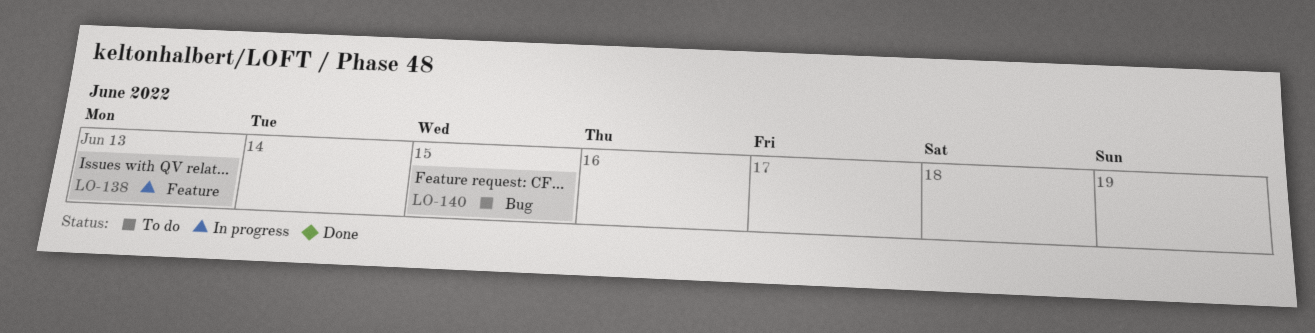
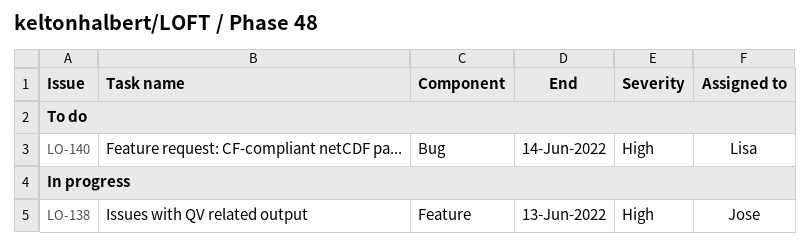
LO-140, due: Jun 15 -> Jun 14

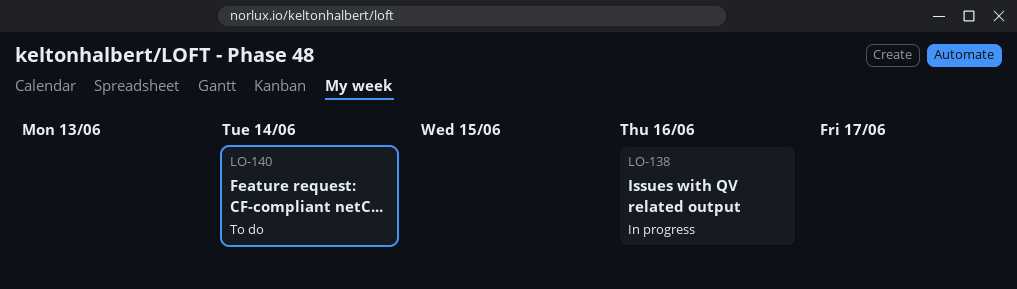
LO-138, due: Jun 13 -> Jun 16

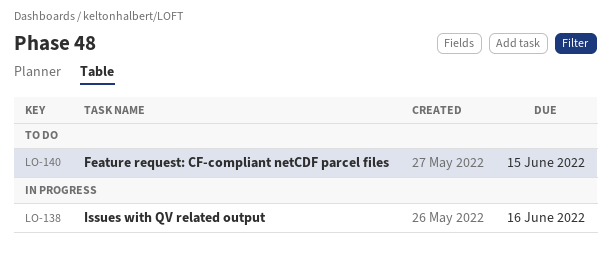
LO-140, due: Jun 14 -> Jun 15

